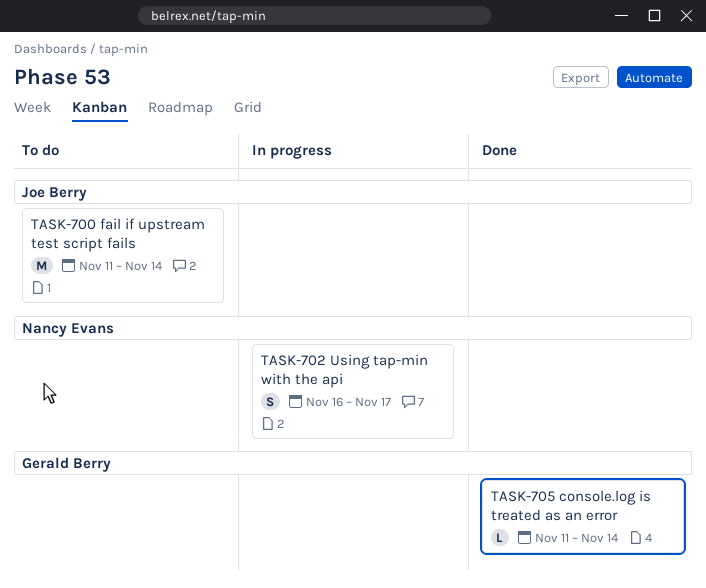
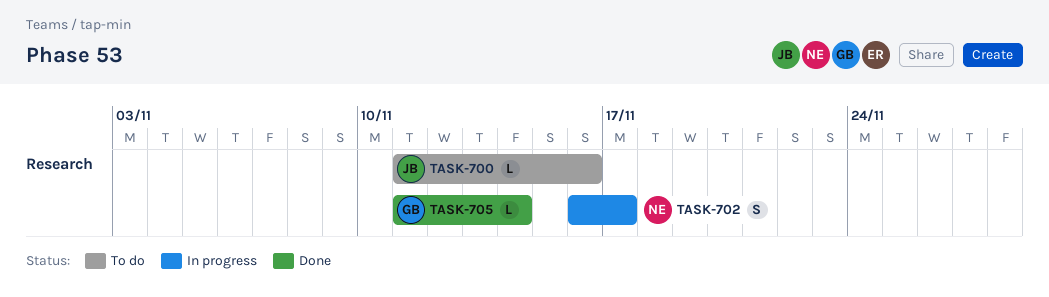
TASK-700, estimate: M -> L
TASK-700, due: Nov 14 -> Nov 16

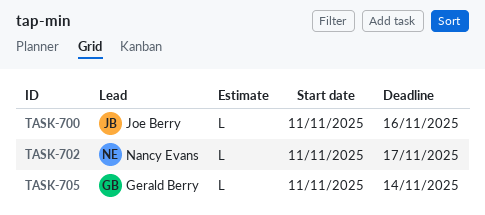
TASK-702, estimate: S -> L
TASK-702, start: Nov 16 -> Nov 11

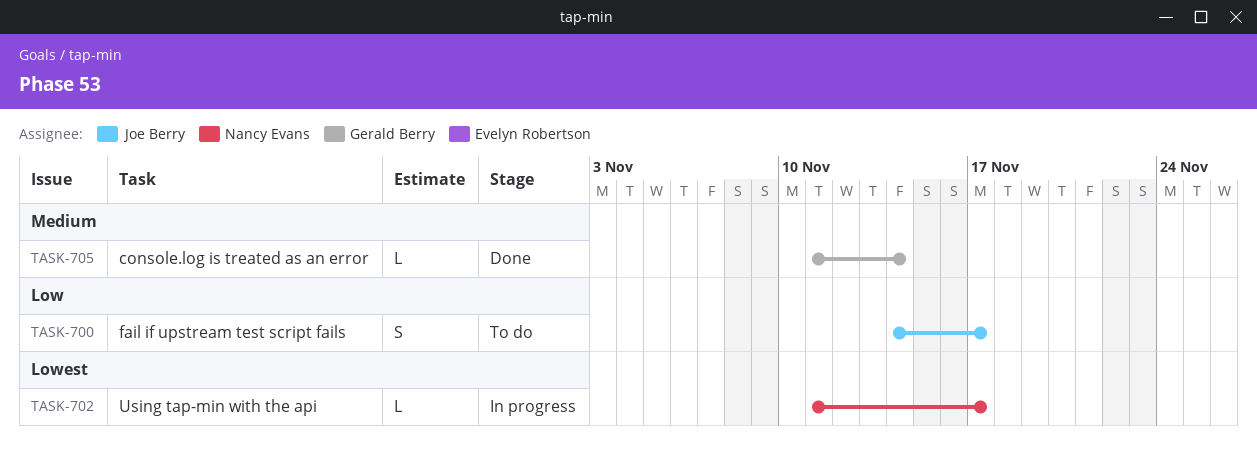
TASK-700, estimate: L -> S
TASK-700, start: Nov 11 -> Nov 14
TASK-700, due: Nov 16 -> Nov 17

